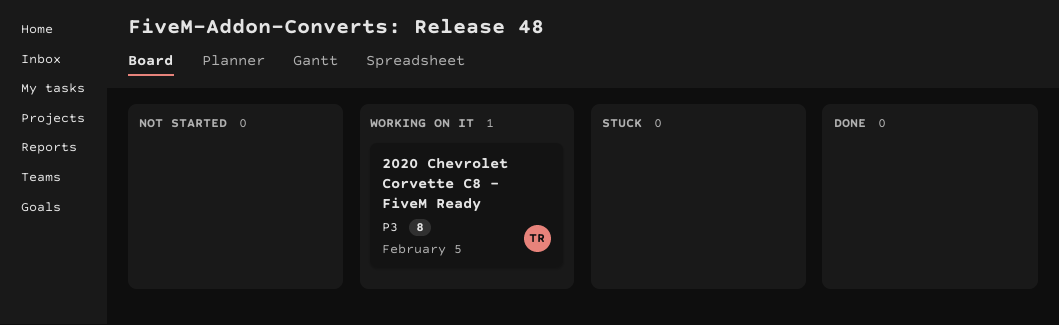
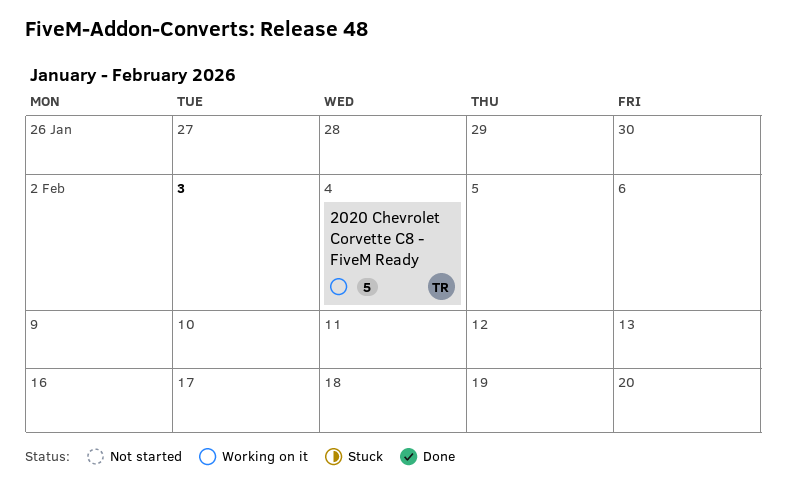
2020 Chevrolet Corvette C8 - FiveM Ready, estimate: 8 -> 5
2020 Chevrolet Corvette C8 - FiveM Ready, due: Feb 5 -> Feb 4

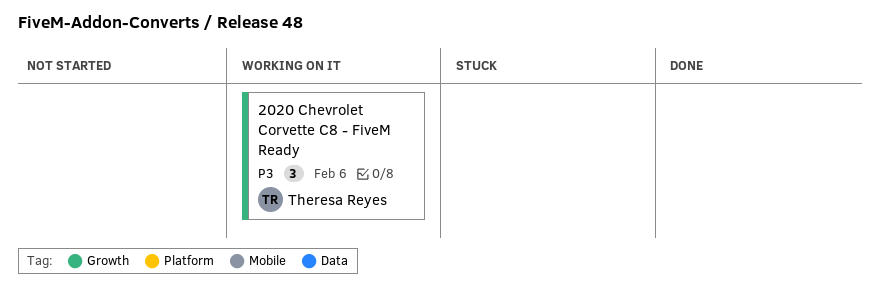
2020 Chevrolet Corvette C8 - FiveM Ready, estimate: 5 -> 3
2020 Chevrolet Corvette C8 - FiveM Ready, due: Feb 4 -> Feb 6

